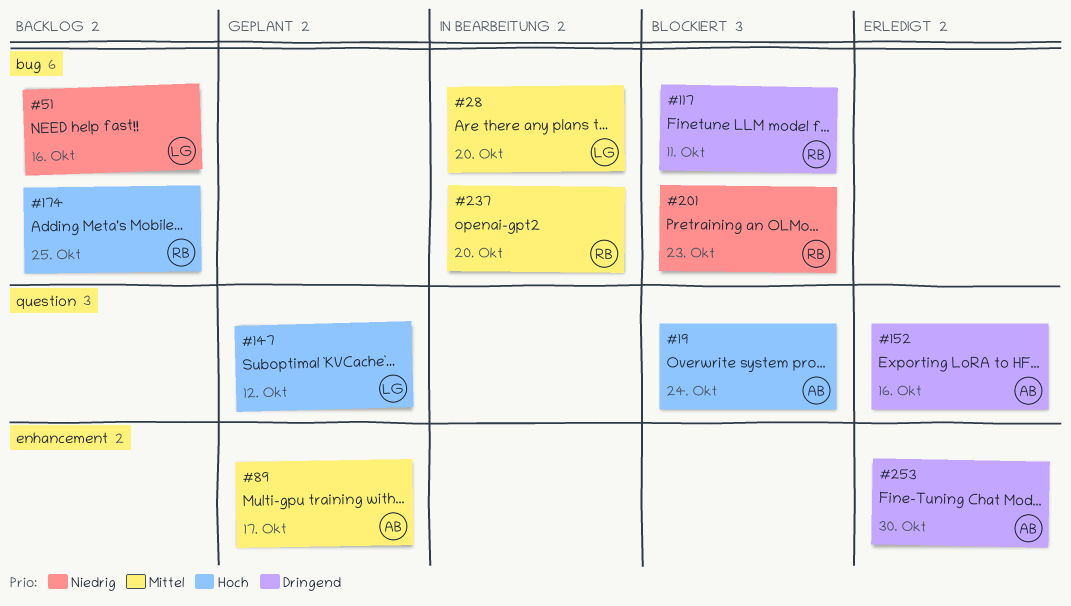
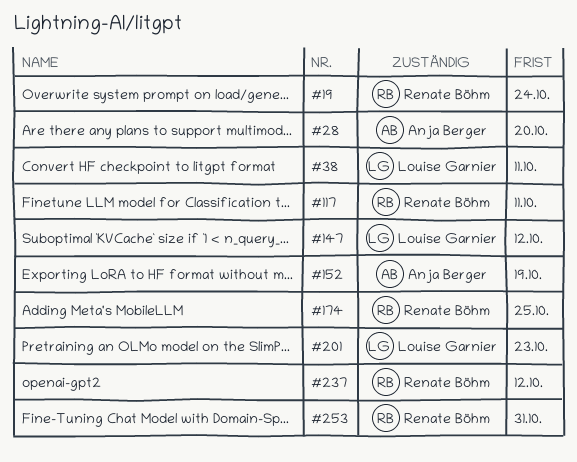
#19, owner: Anja Berger -> Renate Böhm
#28, owner: Louise Garnier -> Anja Berger
#38: none -> present
#51: present -> none
#89: present -> none
#152, due: Oct 16 -> Oct 19
#201, owner: Renate Böhm -> Louise Garnier
#237, due: Oct 20 -> Oct 12
#253, owner: Anja Berger -> Renate Böhm
#253, due: Oct 30 -> Oct 31

